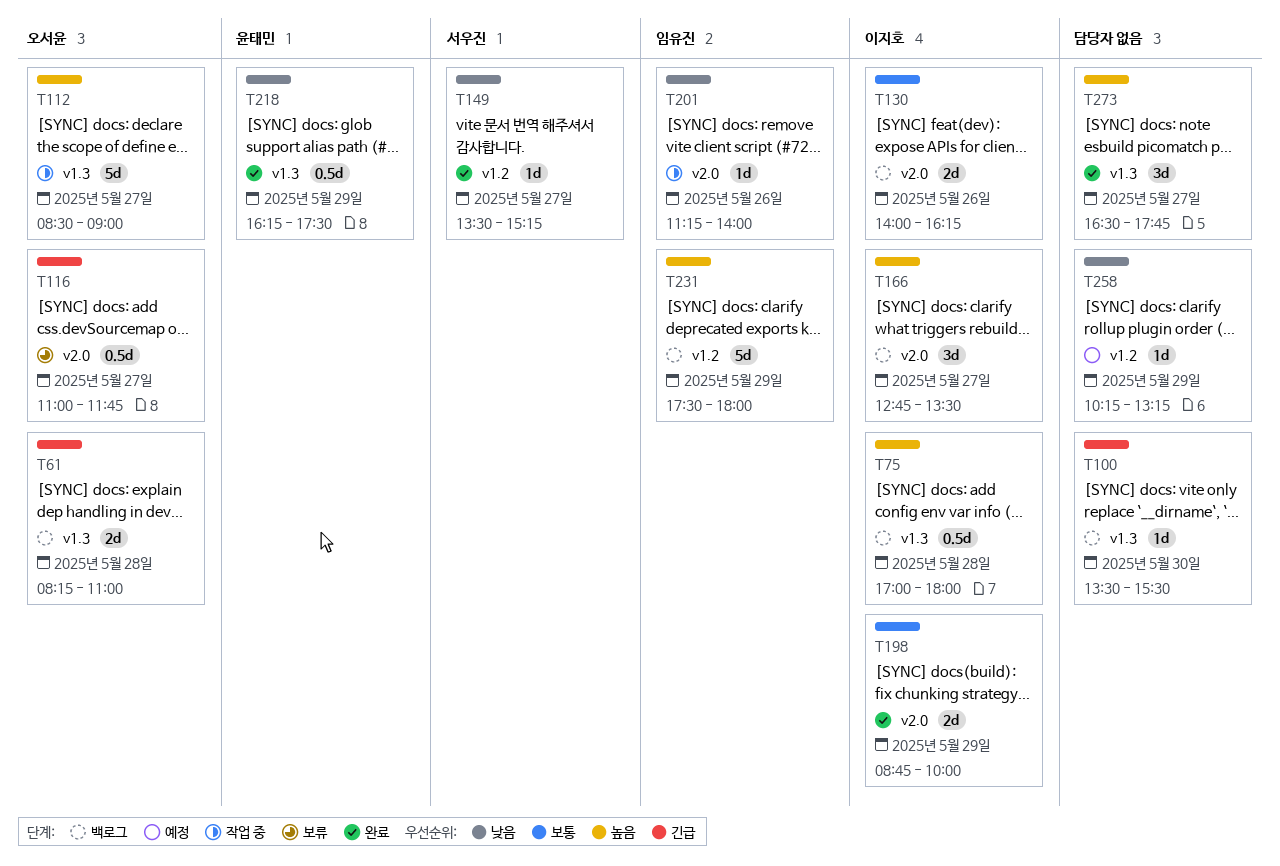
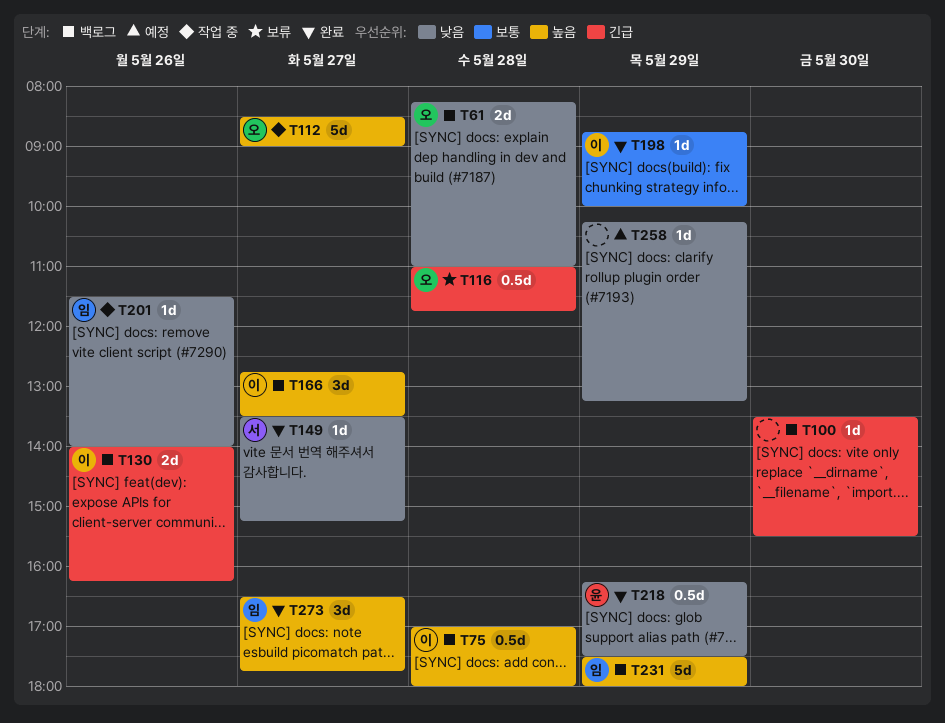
T61, priority: 긴급 -> 낮음
T116, day: May 27 -> May 28
T130, priority: 보통 -> 긴급
T198, estimate: 2d -> 1d
T201, begins: 11:15 -> 11:30
T273, owner: none -> 임유진

